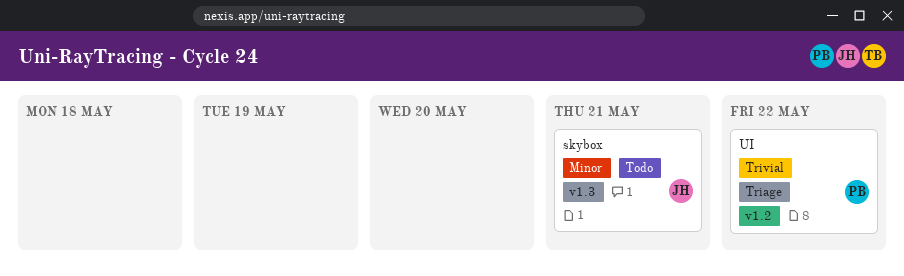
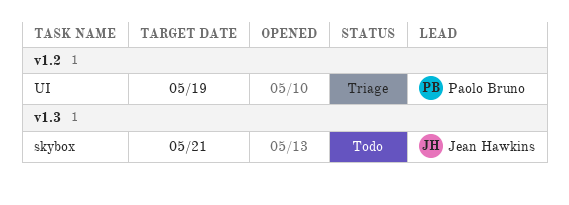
UI, due: May 22 -> May 19

